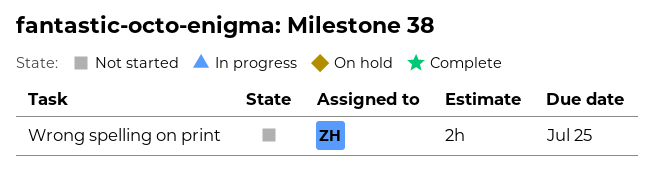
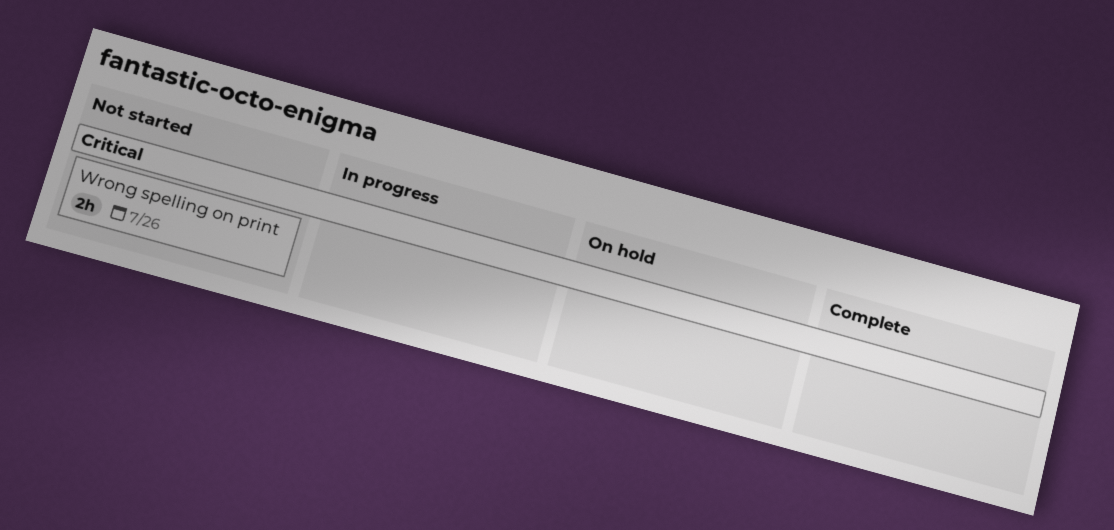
Wrong spelling on print, due: Jul 25 -> Jul 26

